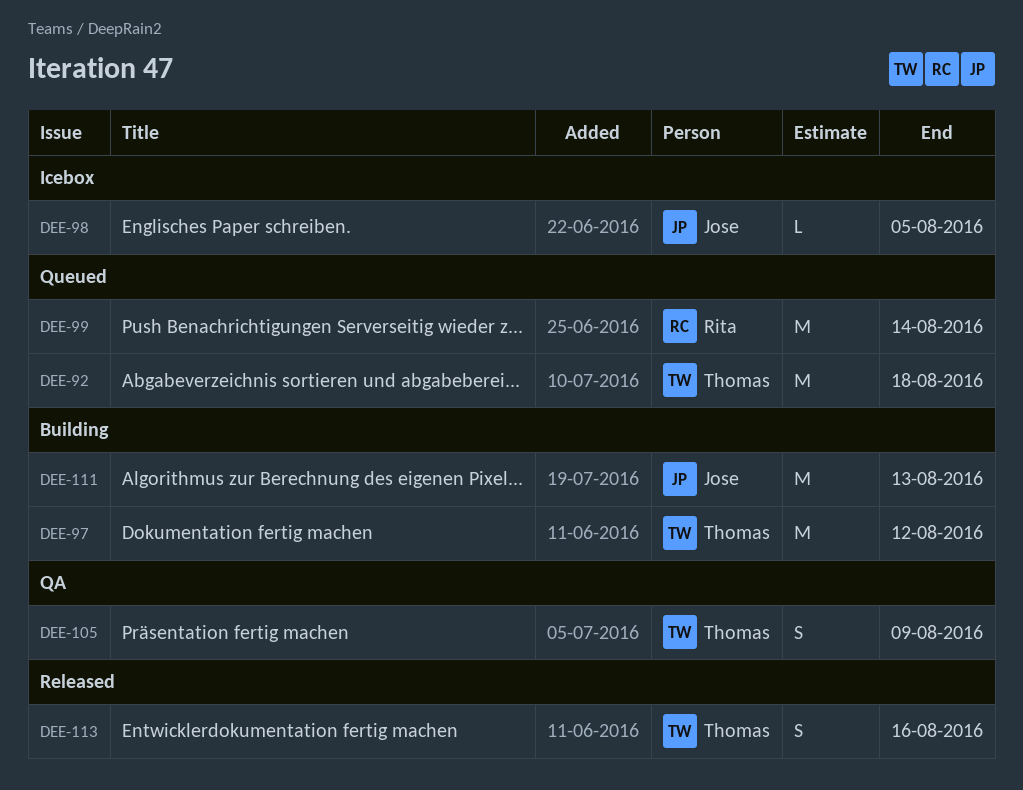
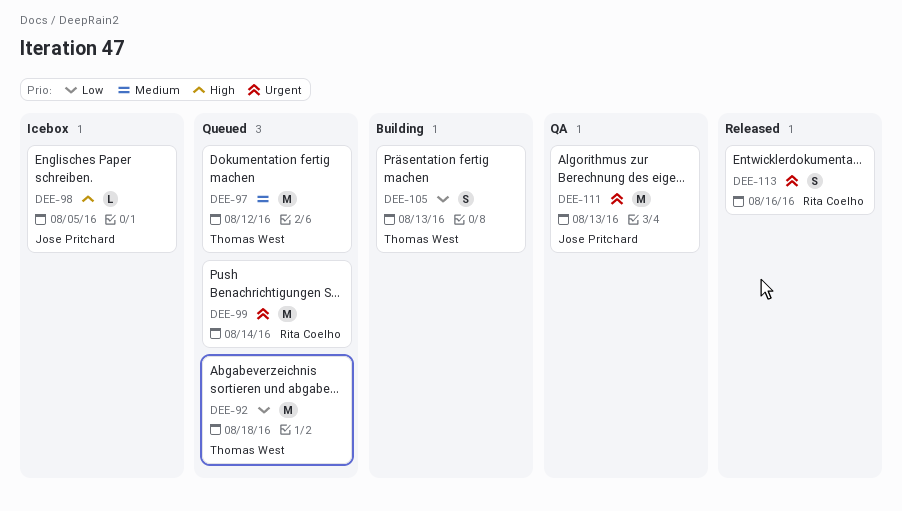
DEE-97, status: Building -> Queued
DEE-105, status: QA -> Building
DEE-105, due: Aug 9 -> Aug 13
DEE-111, status: Building -> QA
DEE-113, owner: Thomas West -> Rita Coelho

